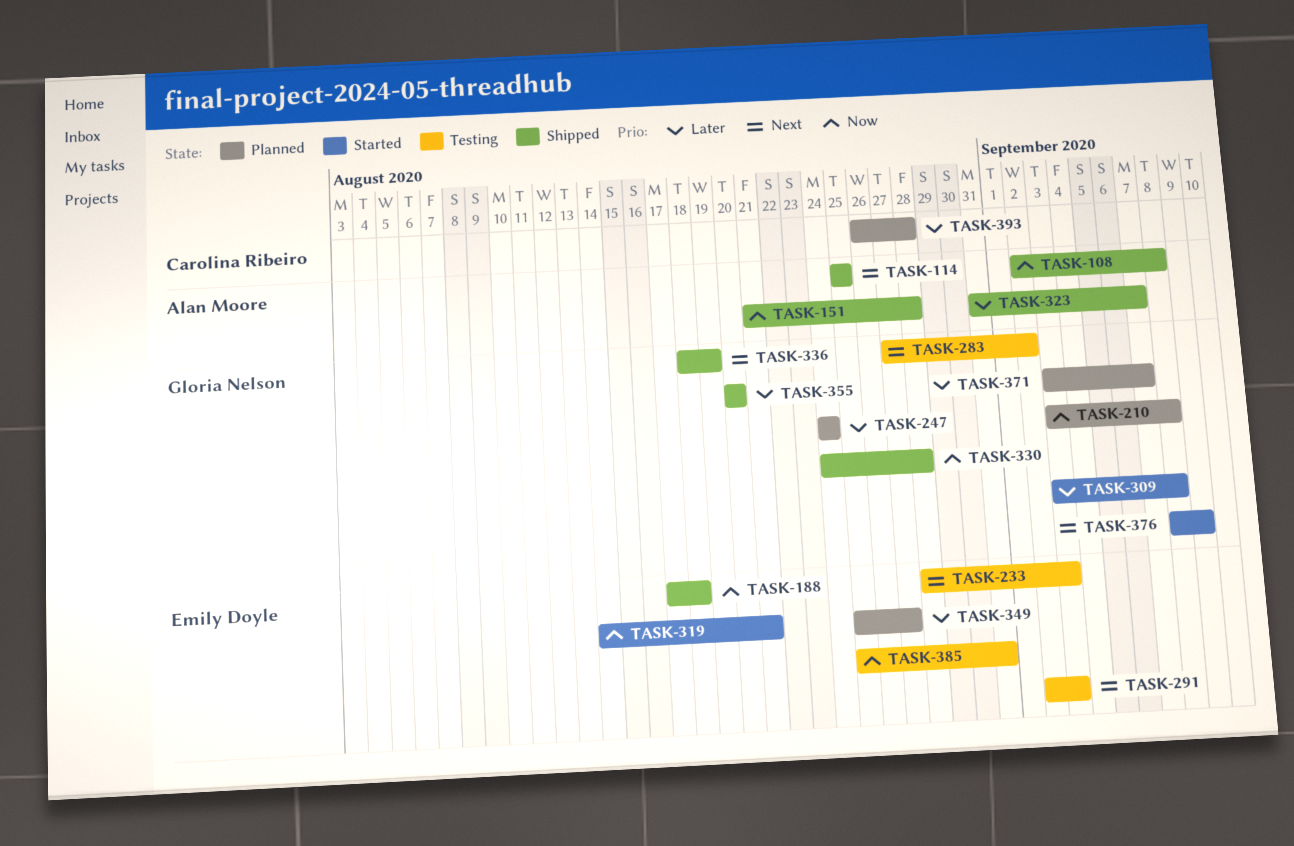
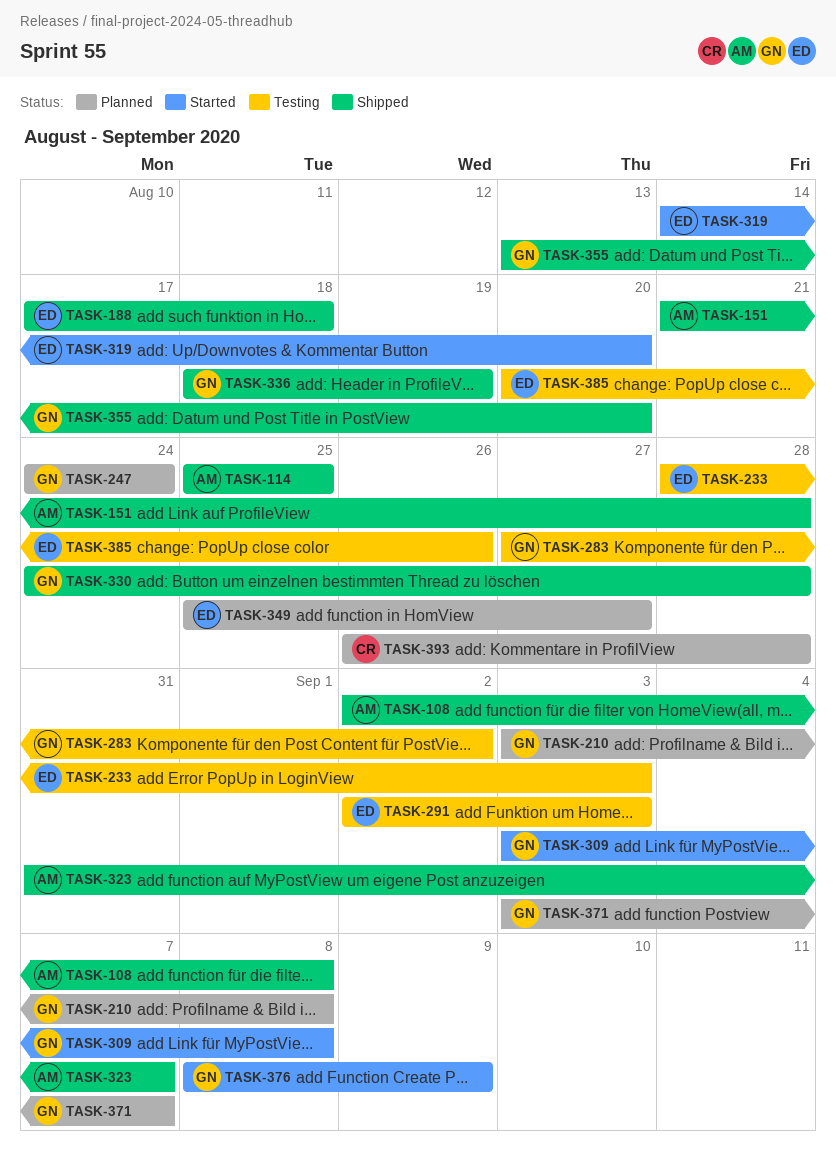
TASK-319, due: Aug 21 -> Aug 20
TASK-355, start: Aug 20 -> Aug 13
TASK-385, start: Aug 25 -> Aug 20
TASK-385, due: Aug 31 -> Aug 26

